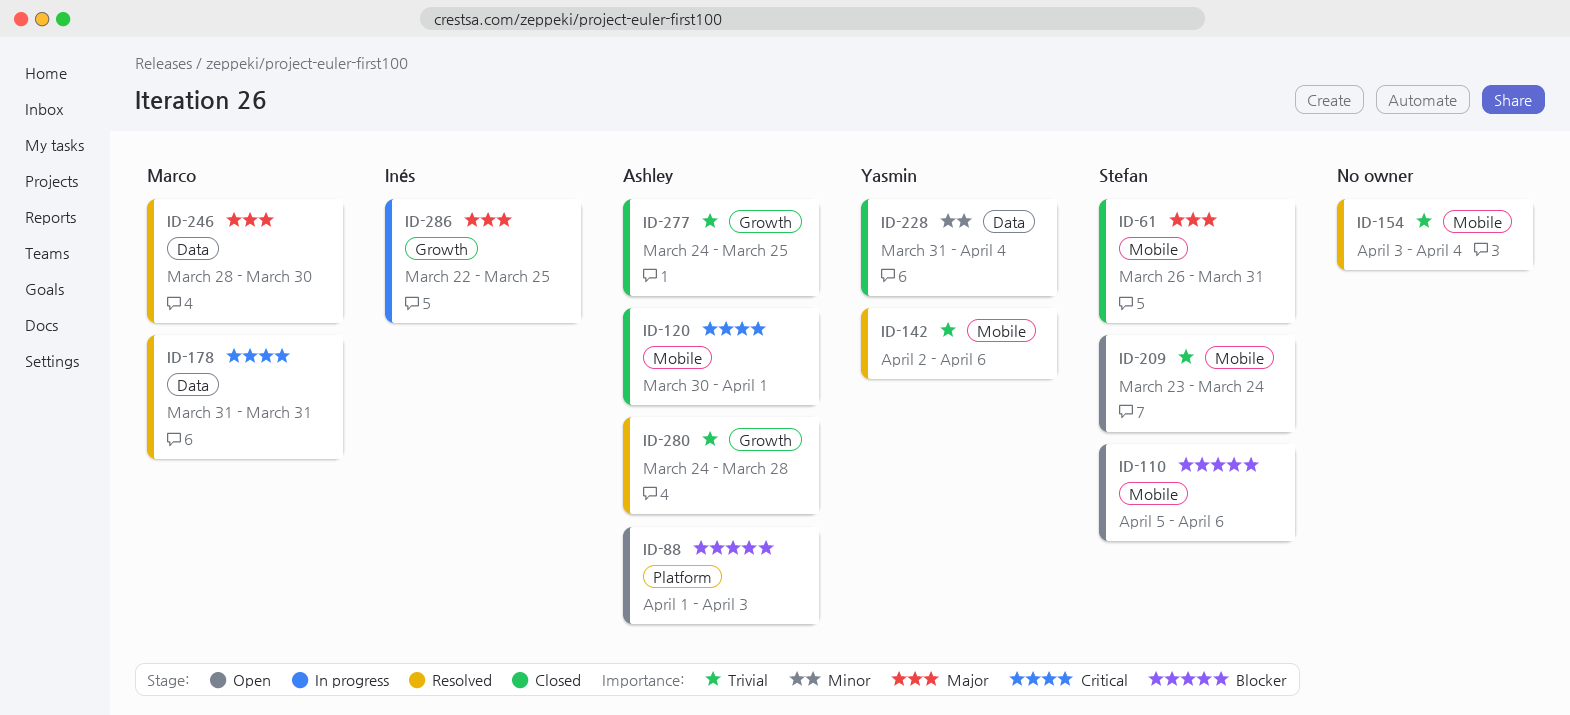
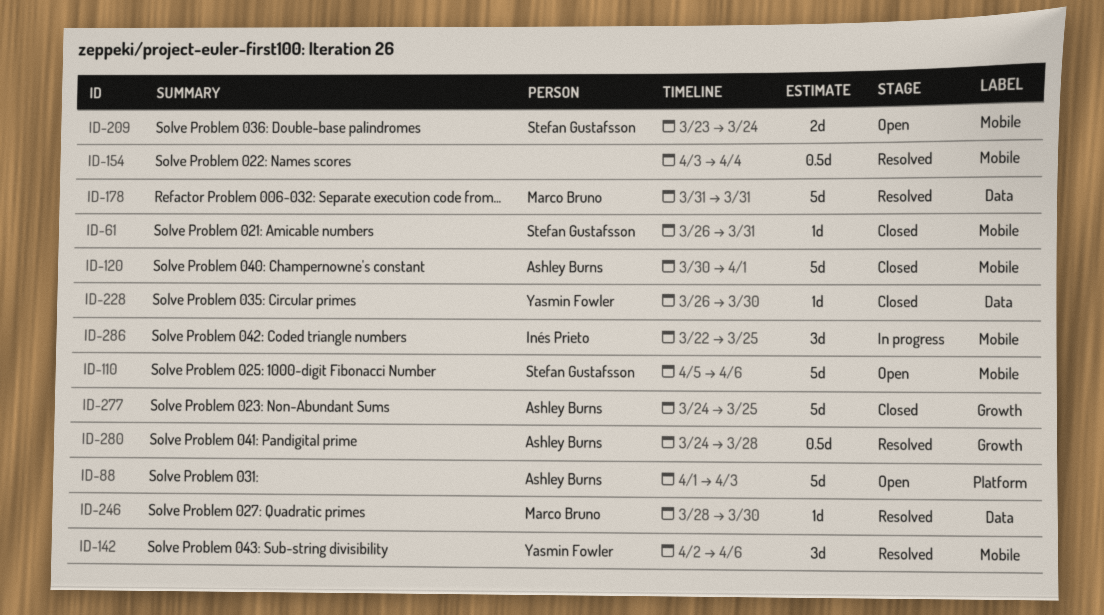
ID-228, start: Mar 31 -> Mar 26
ID-228, due: Apr 4 -> Mar 30
ID-286, label: Growth -> Mobile

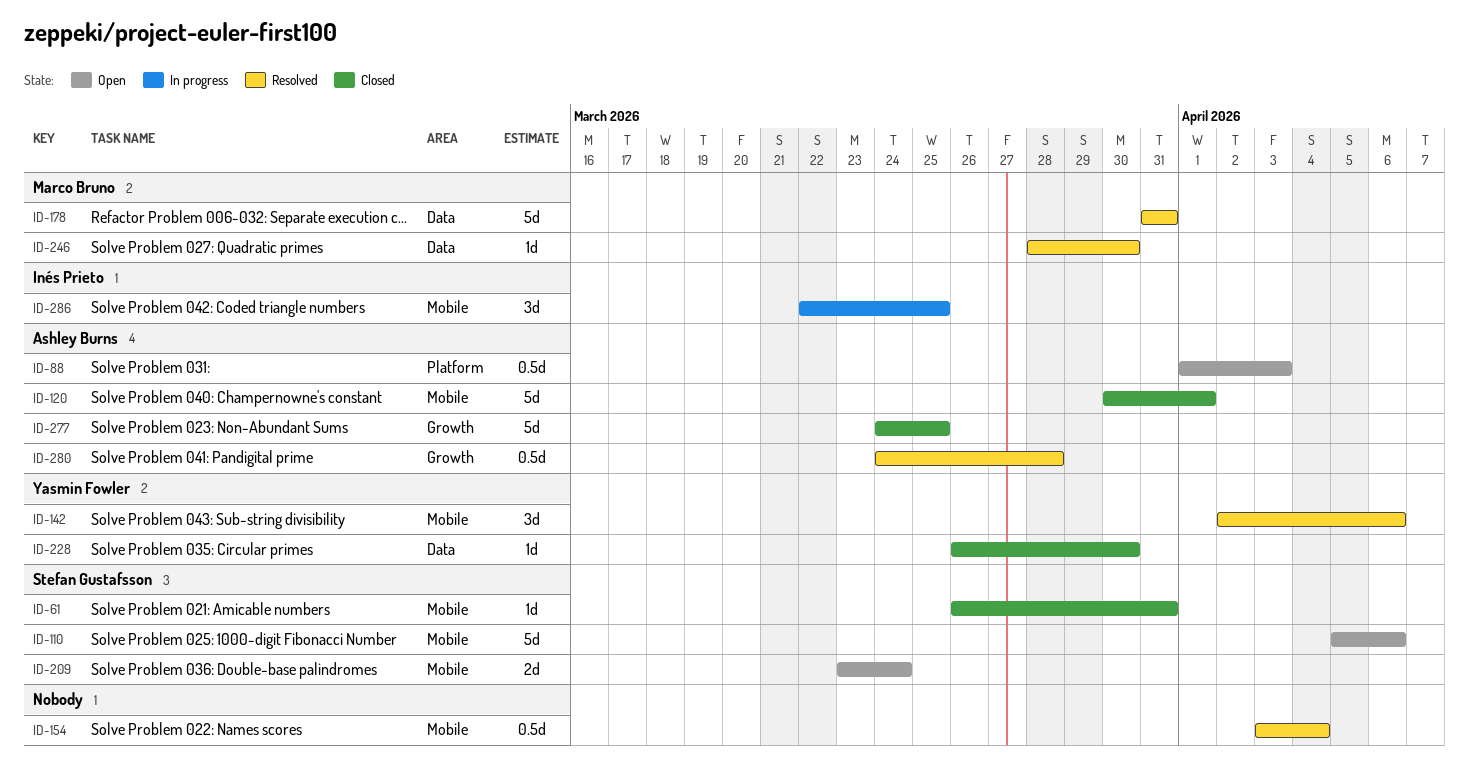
ID-88, estimate: 5d -> 0.5d

